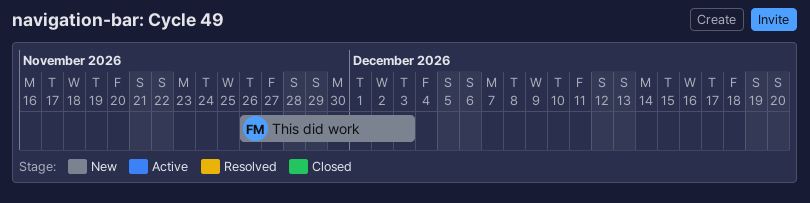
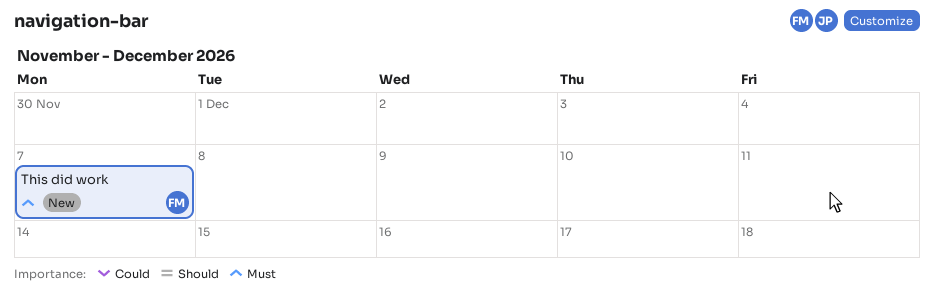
This did work, due: Dec 3 -> Dec 7

